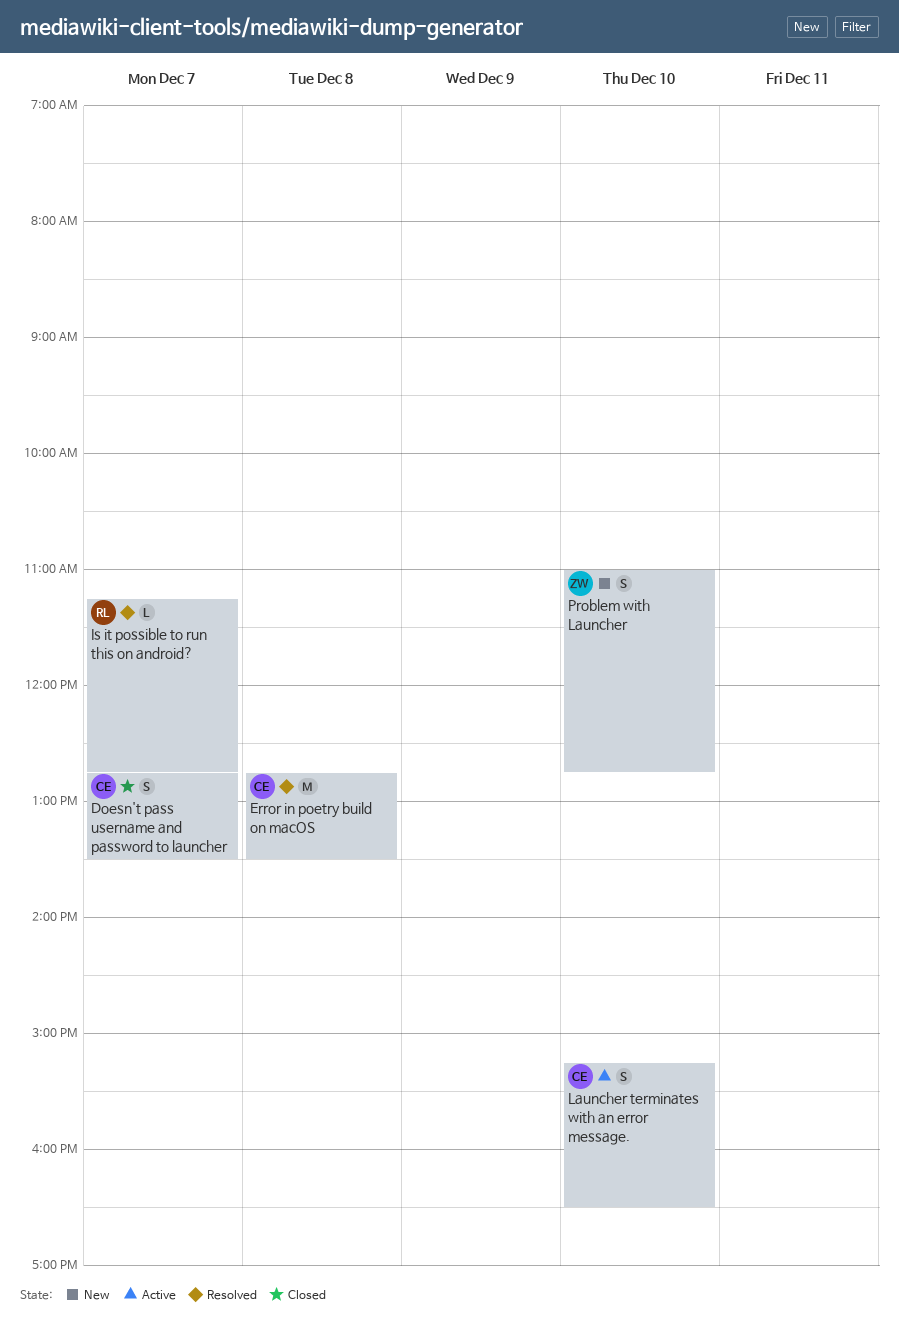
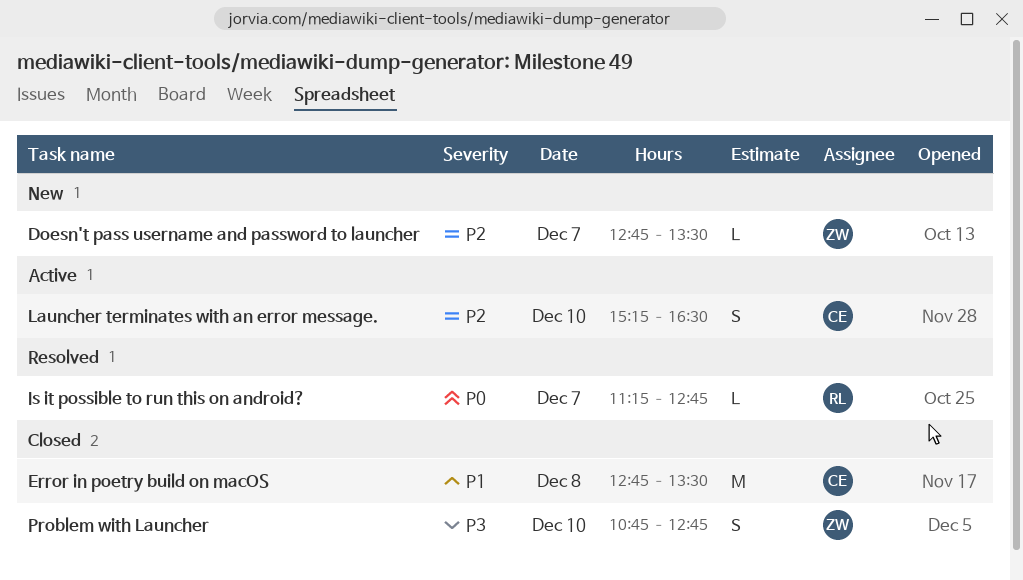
Doesn't pass username and password to launcher, status: Closed -> New
Doesn't pass username and password to launcher, owner: CE -> ZW
Doesn't pass username and password to launcher, estimate: S -> L
Error in poetry build on macOS, status: Resolved -> Closed
Problem with Launcher, status: New -> Closed
Problem with Launcher, begins: 11:00 -> 10:45

